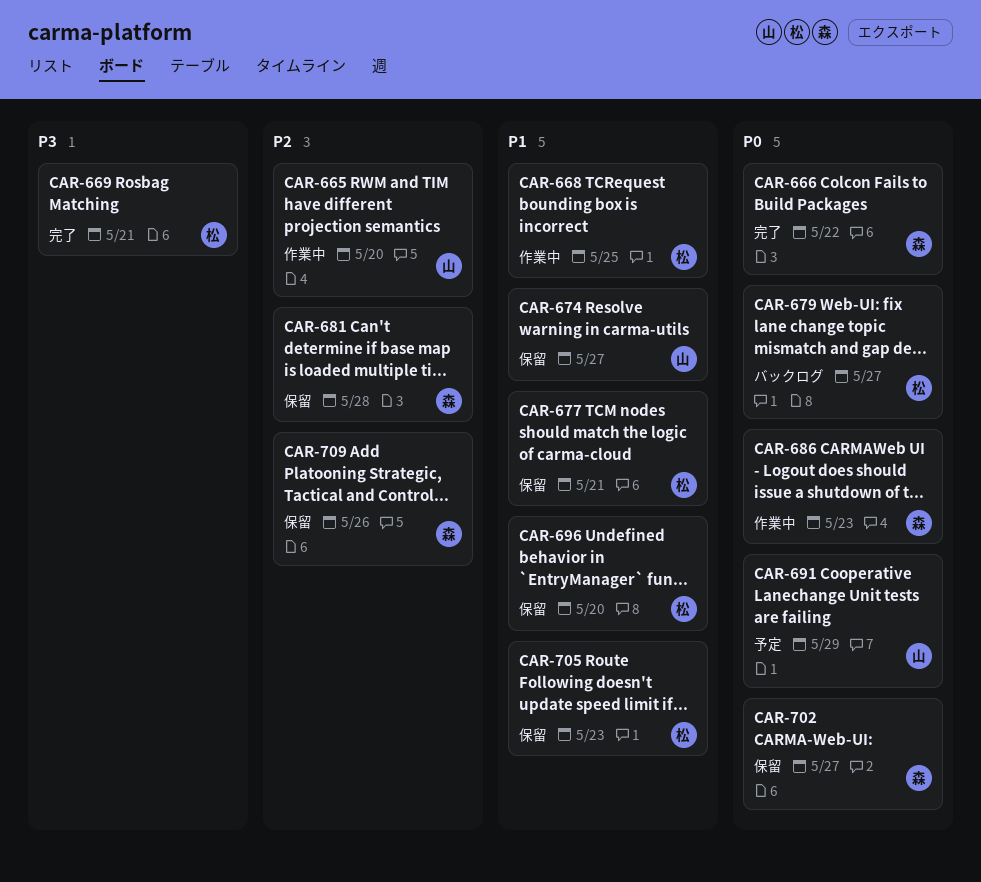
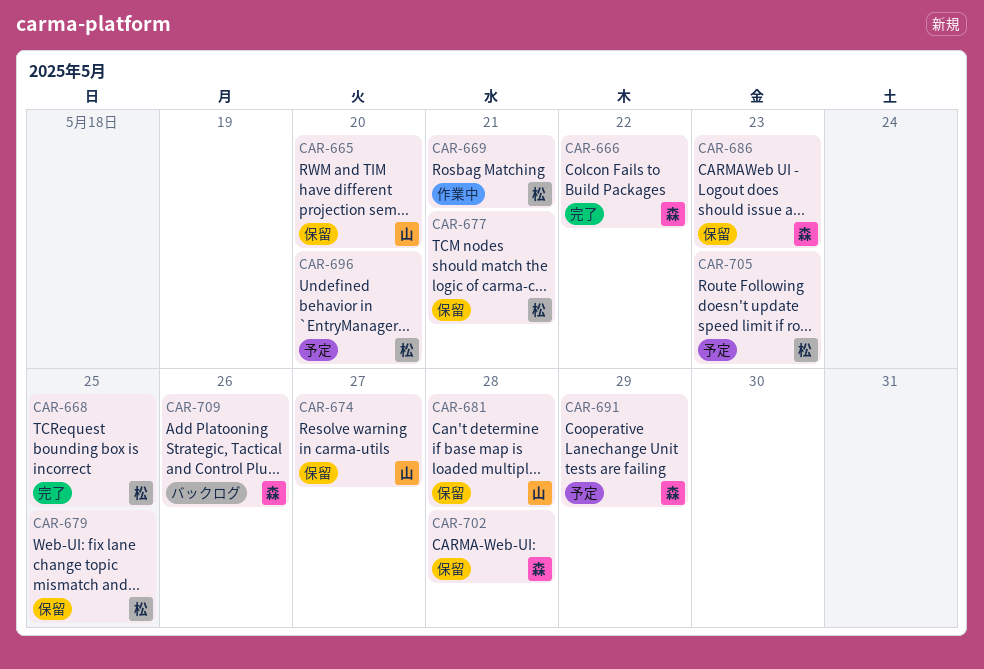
CAR-665, status: 作業中 -> 保留
CAR-668, status: 作業中 -> 完了
CAR-669, status: 完了 -> 作業中
CAR-679, status: バックログ -> 保留
CAR-679, due: May 27 -> May 25
CAR-681, owner: 森 -> 山
CAR-686, status: 作業中 -> 保留
CAR-691, owner: 山 -> 森
CAR-696, status: 保留 -> 予定
CAR-702, due: May 27 -> May 28
CAR-705, status: 保留 -> 予定
CAR-709, status: 保留 -> バックログ

